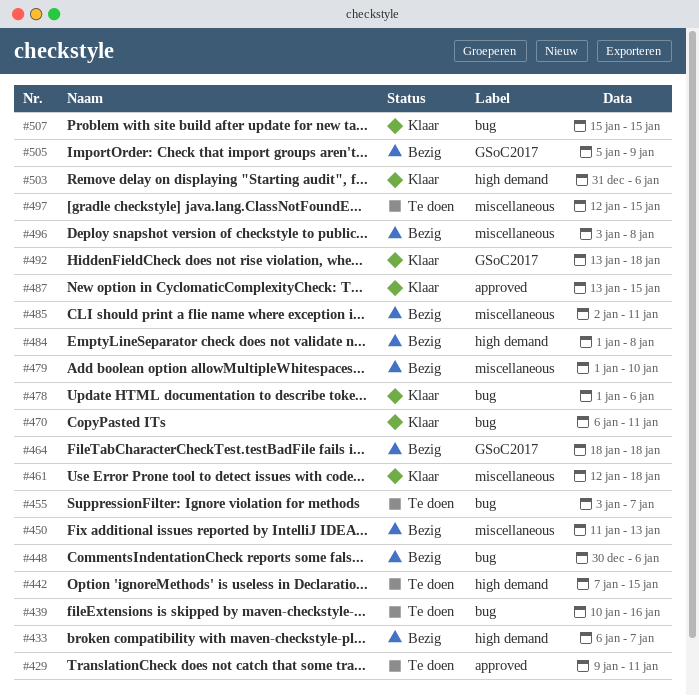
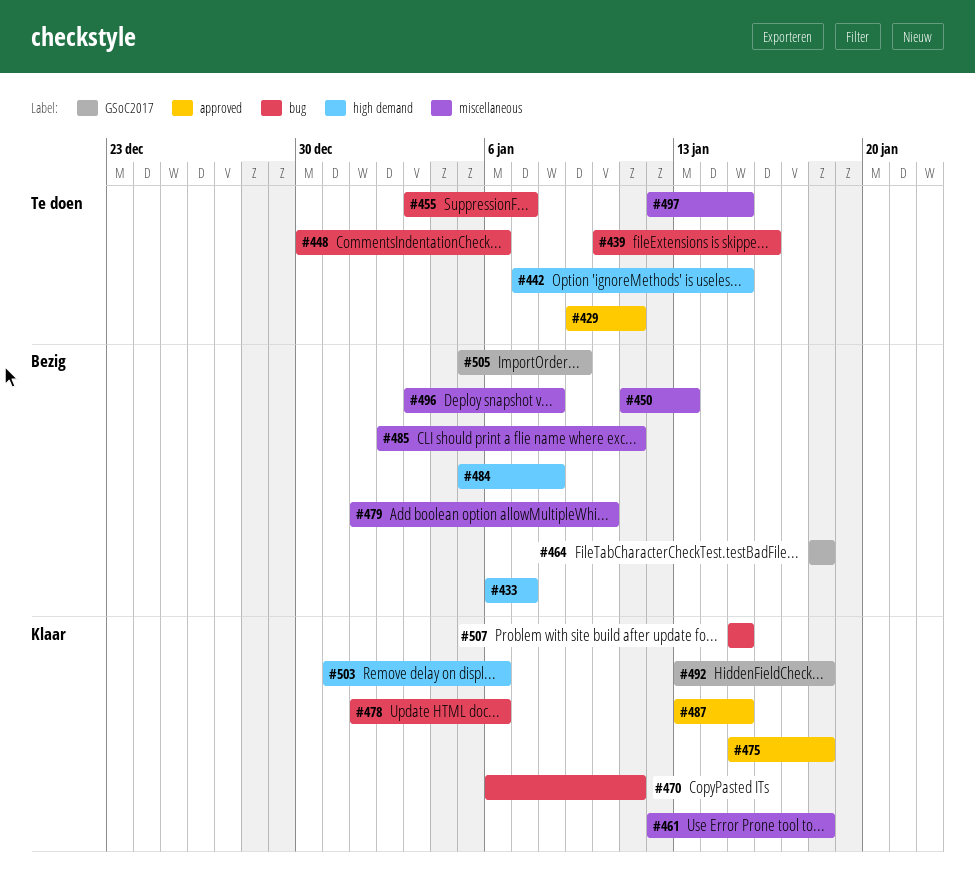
#448, status: Bezig -> Te doen
#475: none -> present
#484, start: Jan 1 -> Jan 5

